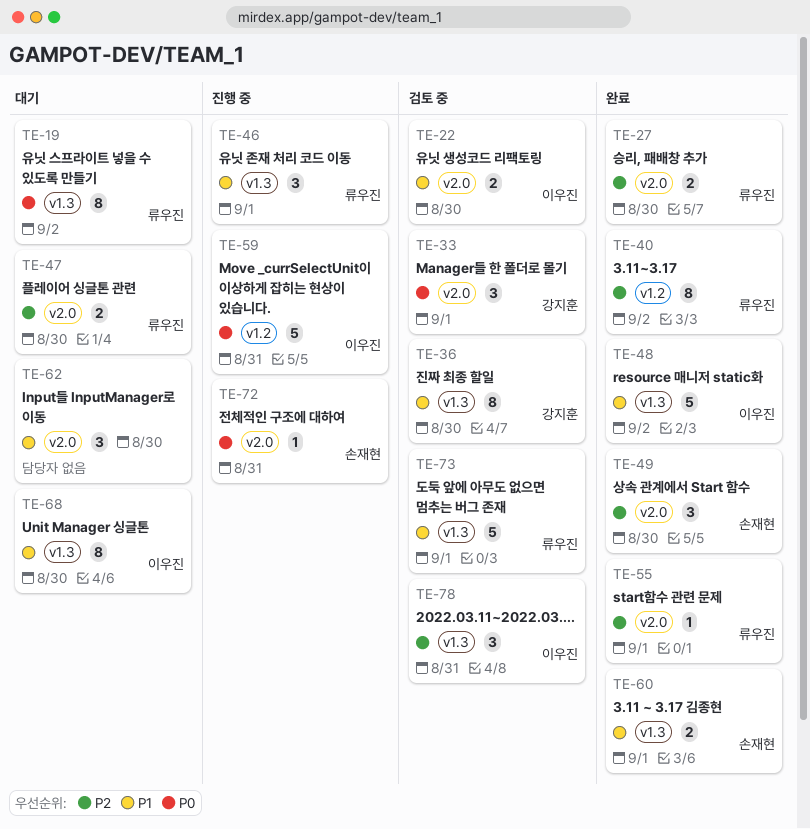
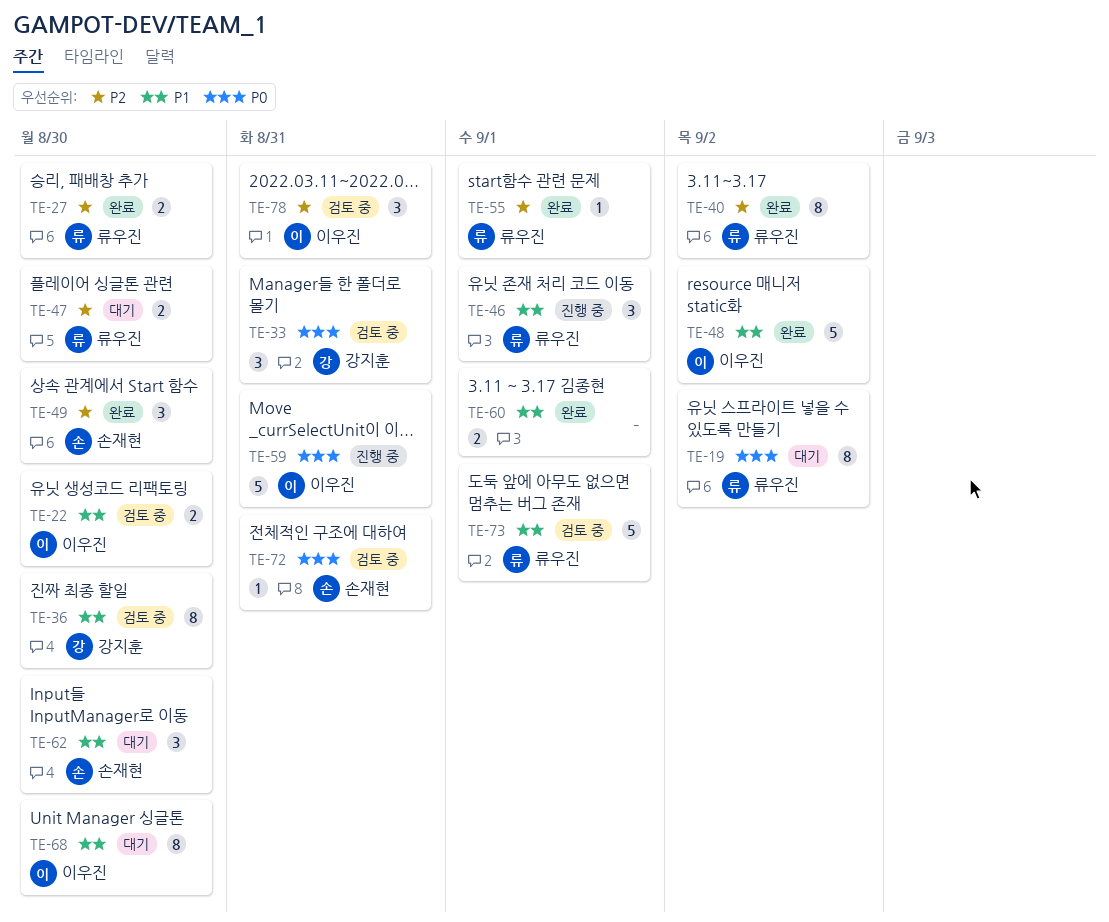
TE-33, due: Sep 1 -> Aug 31
TE-60, owner: 손재현 -> none
TE-62, owner: none -> 손재현
TE-72, status: 진행 중 -> 검토 중

